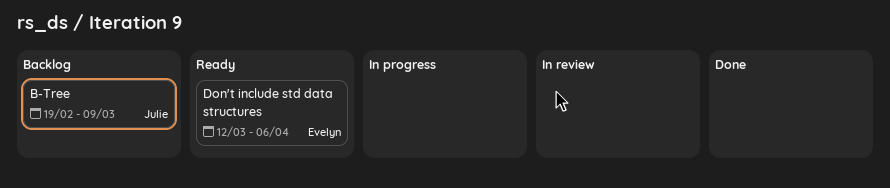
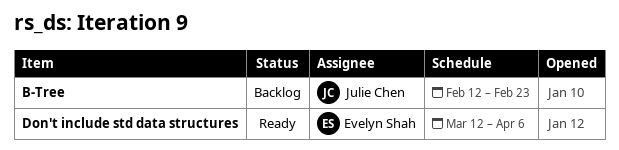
B-Tree, start: Feb 19 -> Feb 12
B-Tree, due: Mar 9 -> Feb 23

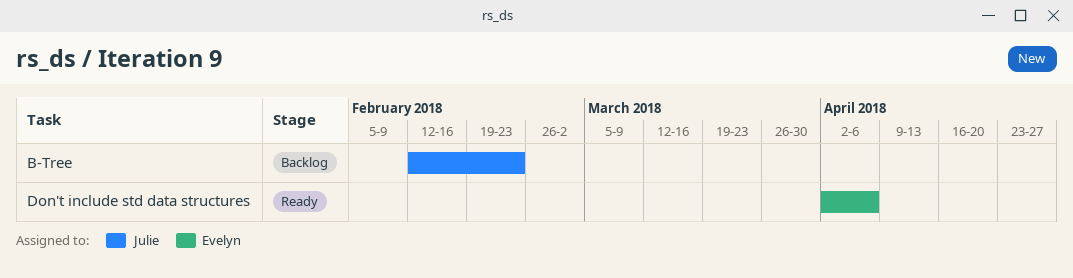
Don't include std data structures, start: Mar 12 -> Apr 2

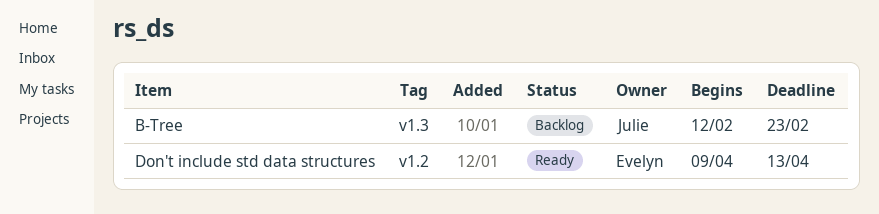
Don't include std data structures, start: Apr 2 -> Apr 9
Don't include std data structures, due: Apr 6 -> Apr 13

